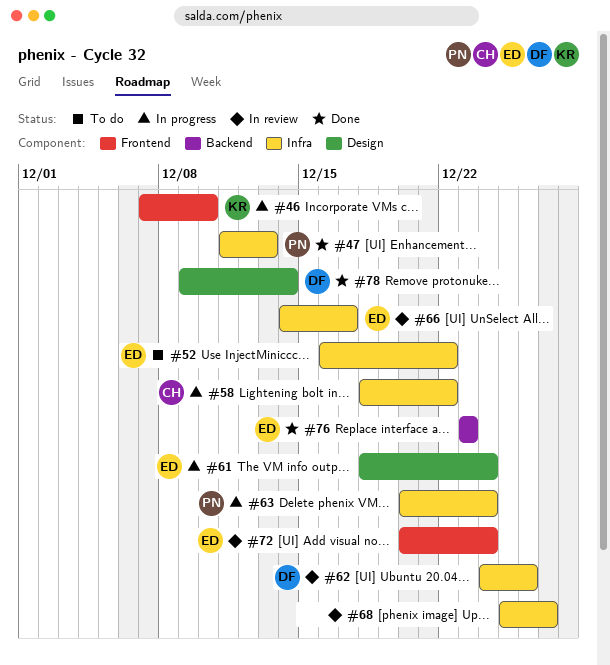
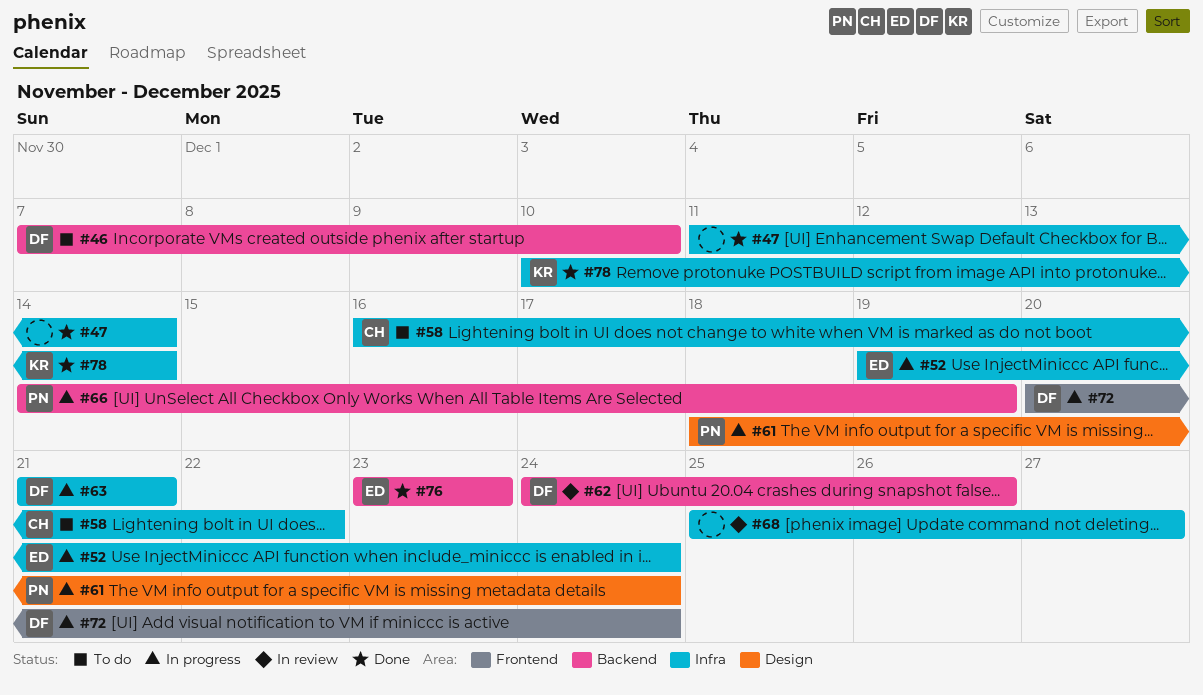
#46, status: In progress -> To do
#46, owner: KR -> DF
#46, label: Frontend -> Backend
#47, owner: PN -> none
#47, due: Dec 13 -> Dec 14
#52, status: To do -> In progress
#52, start: Dec 16 -> Dec 19
#52, due: Dec 22 -> Dec 24
#58, status: In progress -> To do
#58, start: Dec 18 -> Dec 16
#61, owner: ED -> PN
#62, label: Infra -> Backend
#63, owner: PN -> DF
#63, start: Dec 20 -> Dec 21
#63, due: Dec 24 -> Dec 21
#66, status: In review -> In progress
#66, owner: ED -> PN
#66, label: Infra -> Backend
#66, due: Dec 17 -> Dec 19
#72, status: In review -> In progress
#72, owner: ED -> DF
#78, owner: DF -> KR
#78, label: Design -> Infra
#78, start: Dec 9 -> Dec 10

